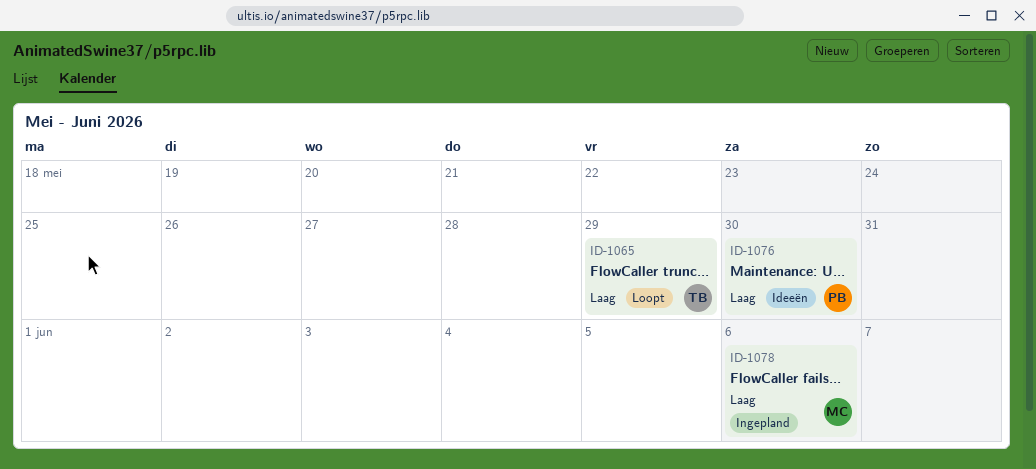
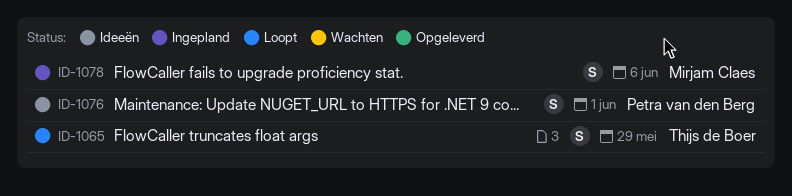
ID-1076, due: May 30 -> Jun 1

